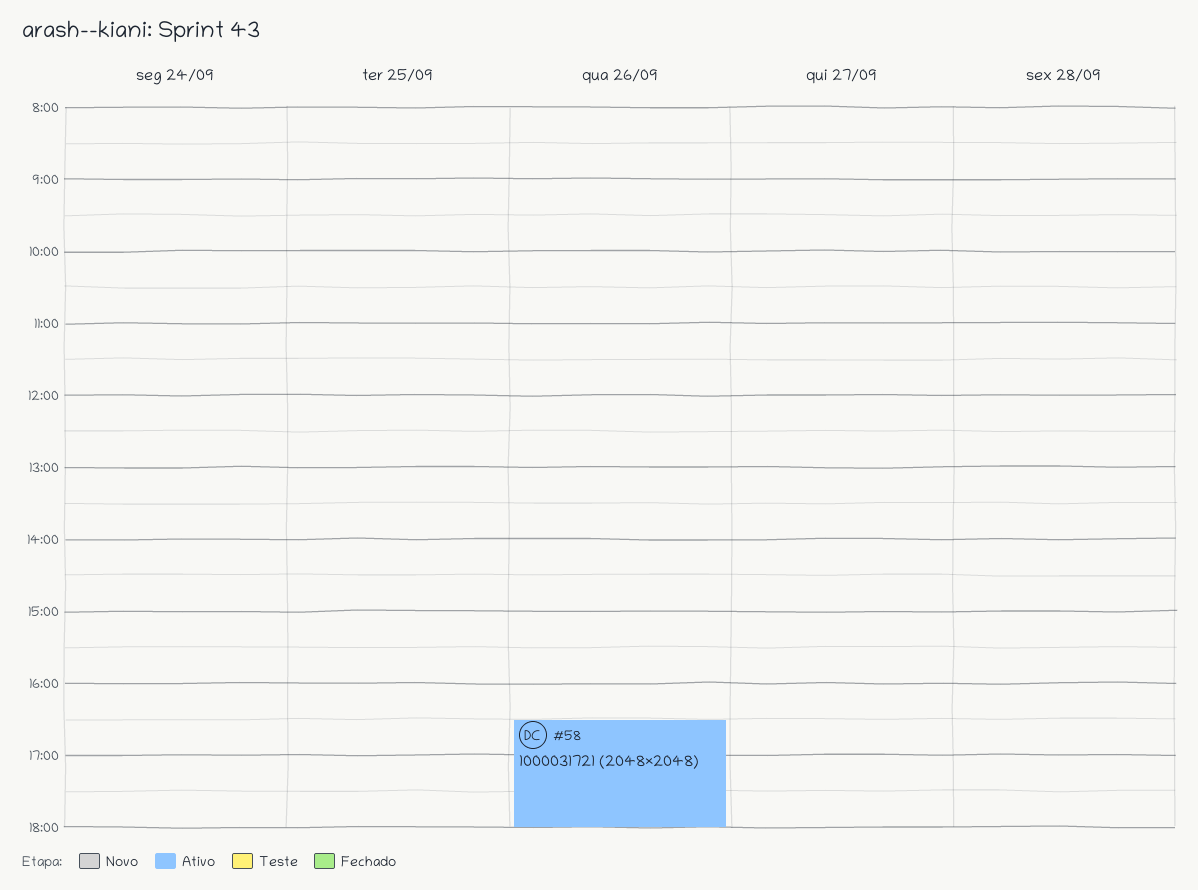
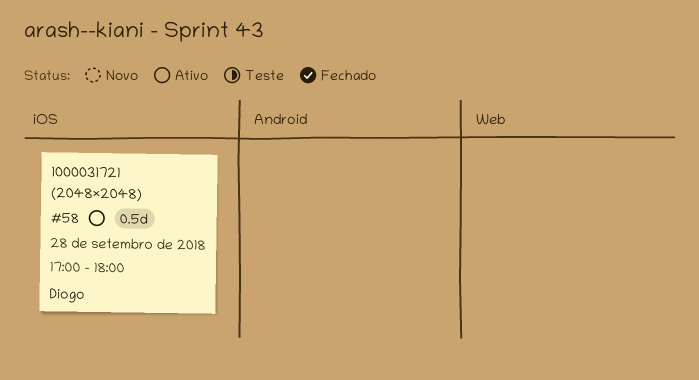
#58, day: Sep 26 -> Sep 28
#58, begins: 16:30 -> 17:00

